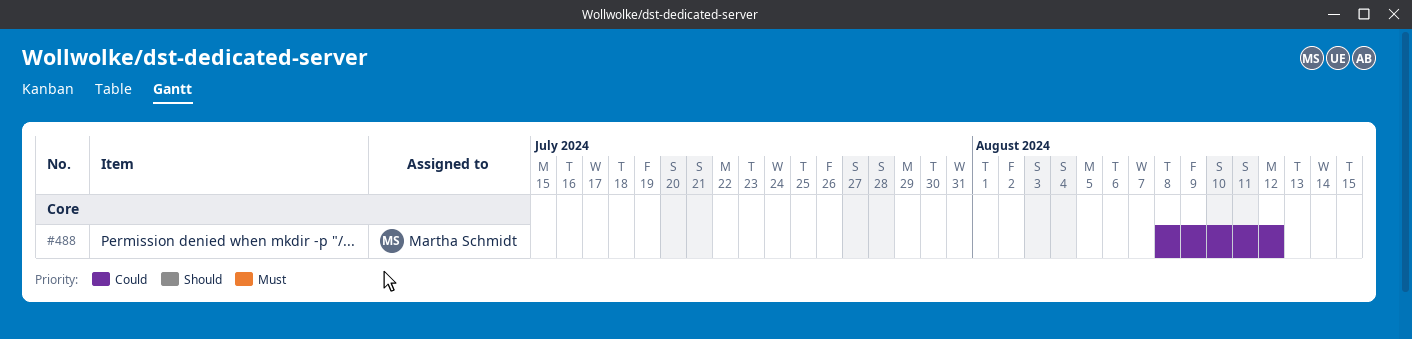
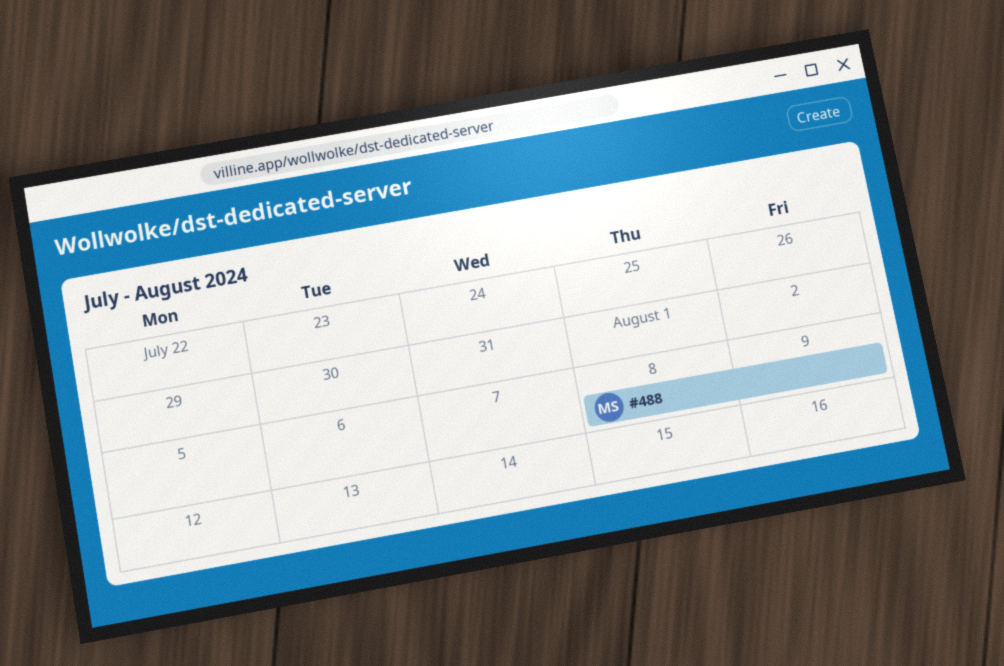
#488, due: Aug 12 -> Aug 9

